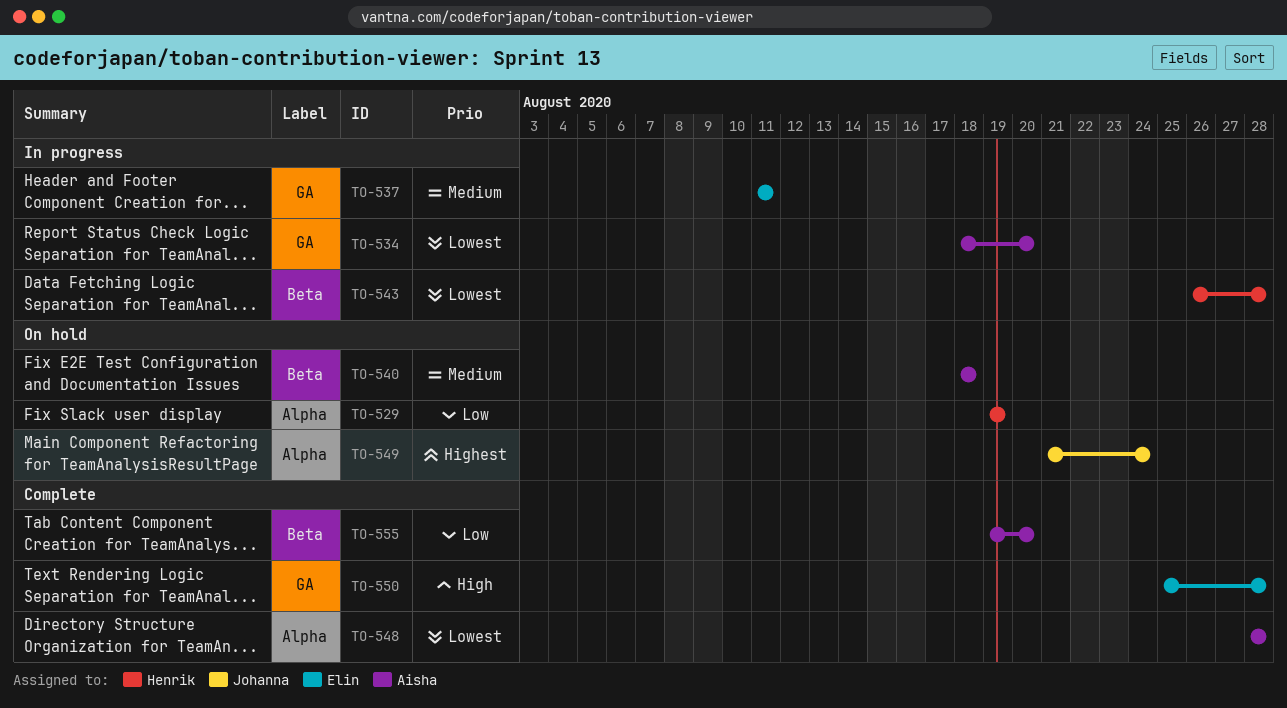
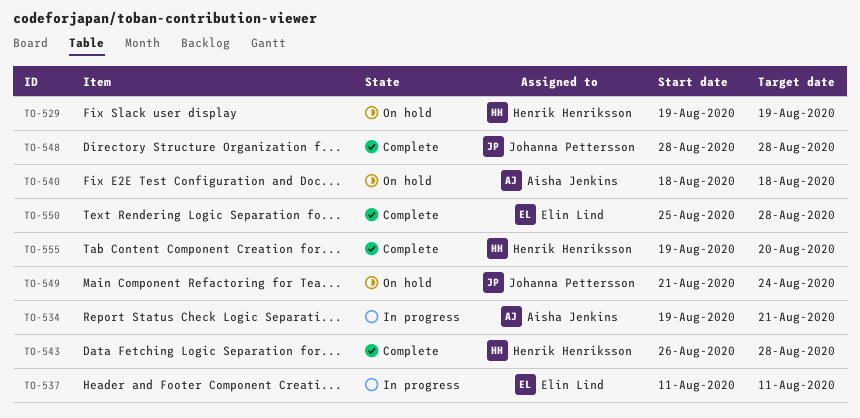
TO-534, start: Aug 18 -> Aug 19
TO-534, due: Aug 20 -> Aug 21
TO-543, status: In progress -> Complete
TO-548, owner: Aisha Jenkins -> Johanna Pettersson
TO-555, owner: Aisha Jenkins -> Henrik Henriksson

